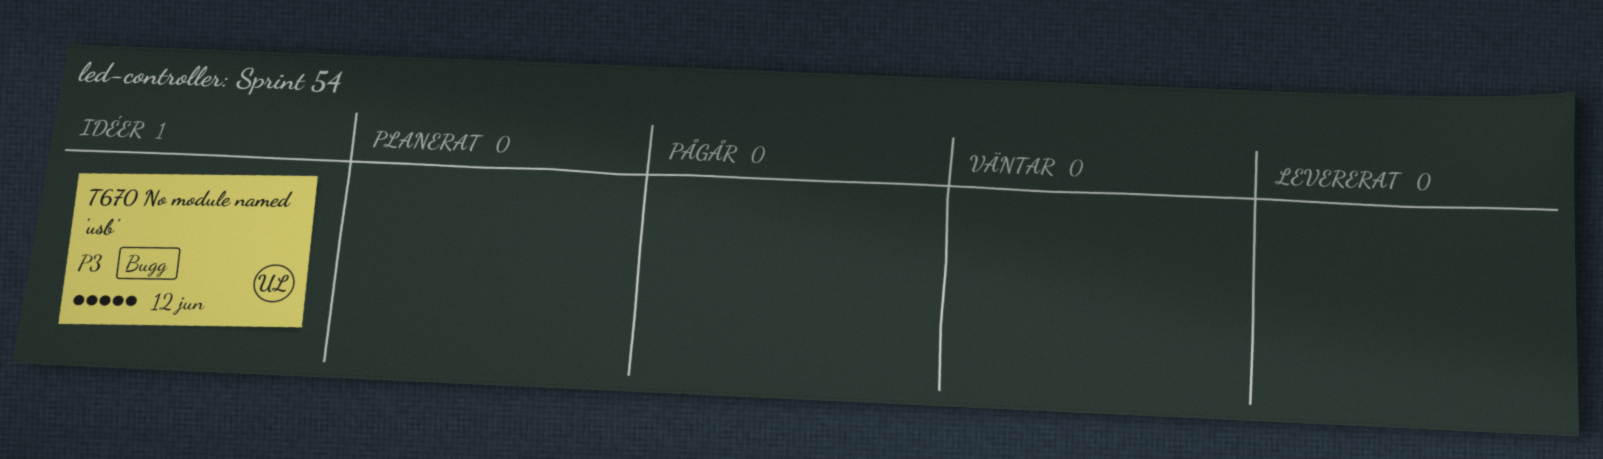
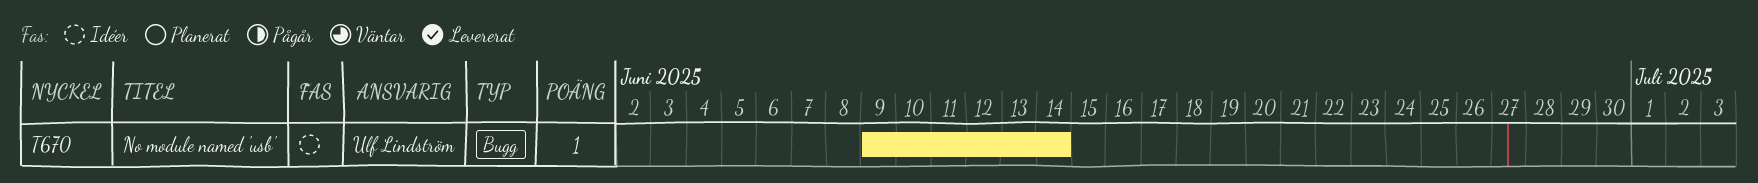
T670, estimate: 5 -> 1
T670, due: Jun 12 -> Jun 14

